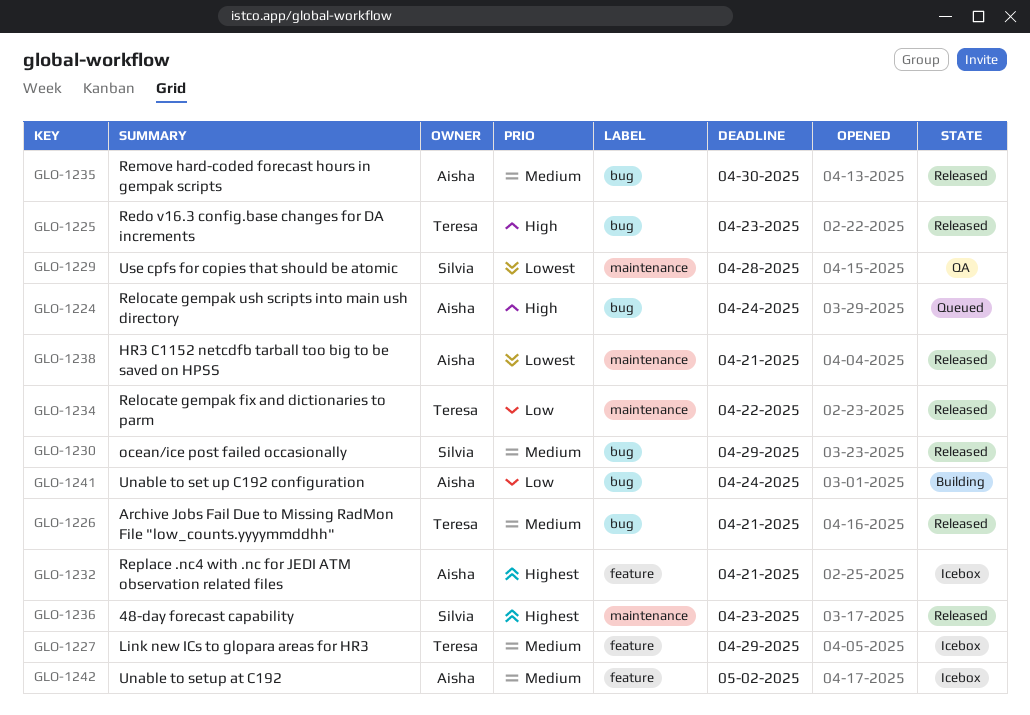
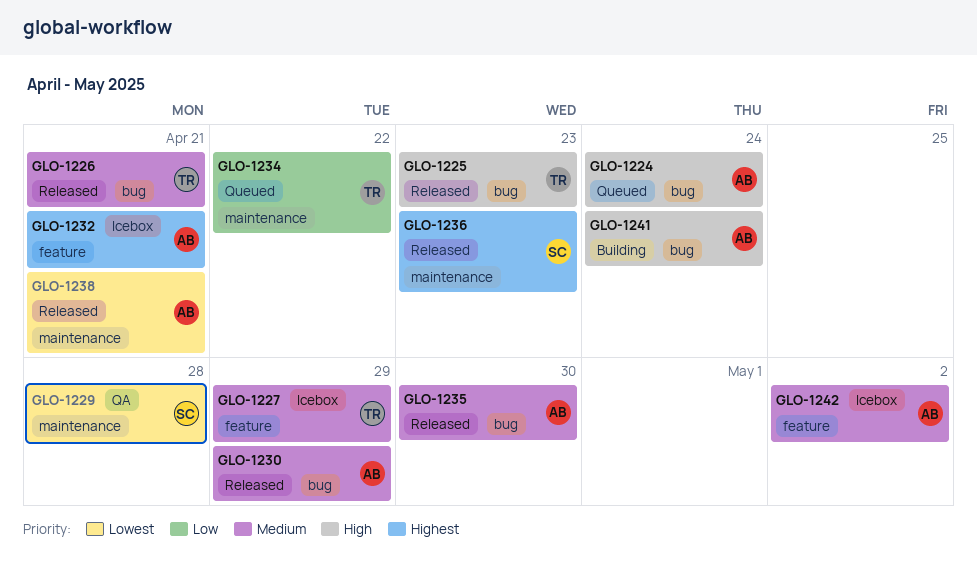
GLO-1230, owner: Silvia -> Aisha
GLO-1234, status: Released -> Queued
GLO-1241, priority: Low -> High

